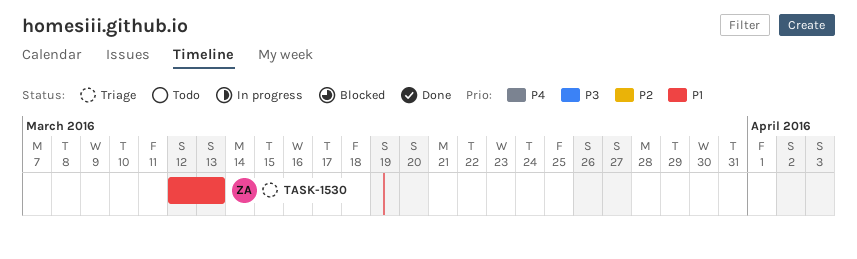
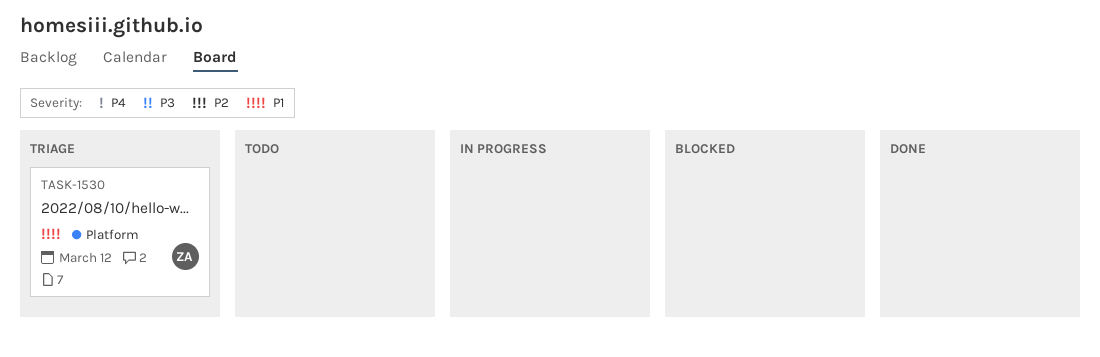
TASK-1530, due: Mar 13 -> Mar 12

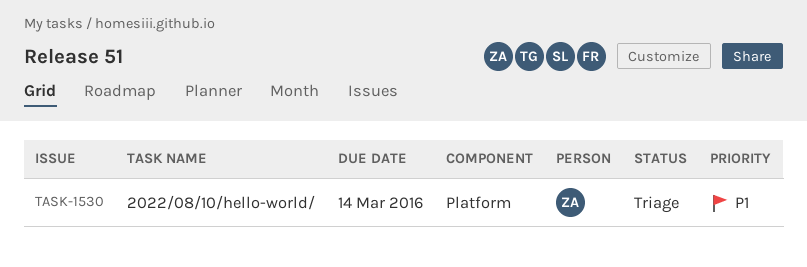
TASK-1530, due: Mar 12 -> Mar 14

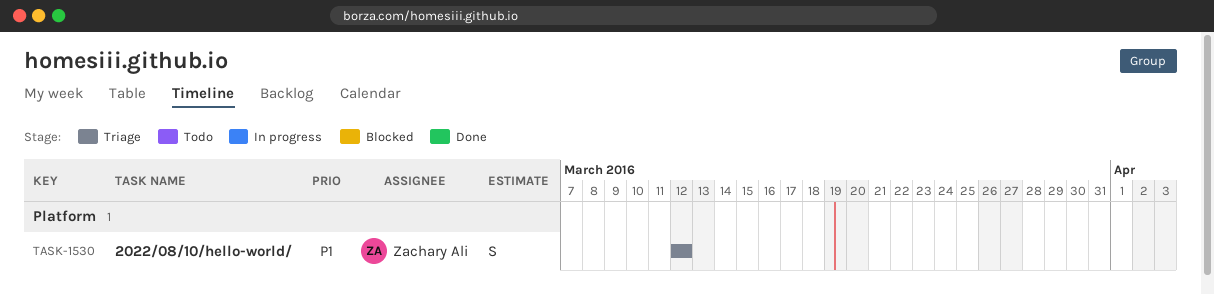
TASK-1530, due: Mar 14 -> Mar 12

